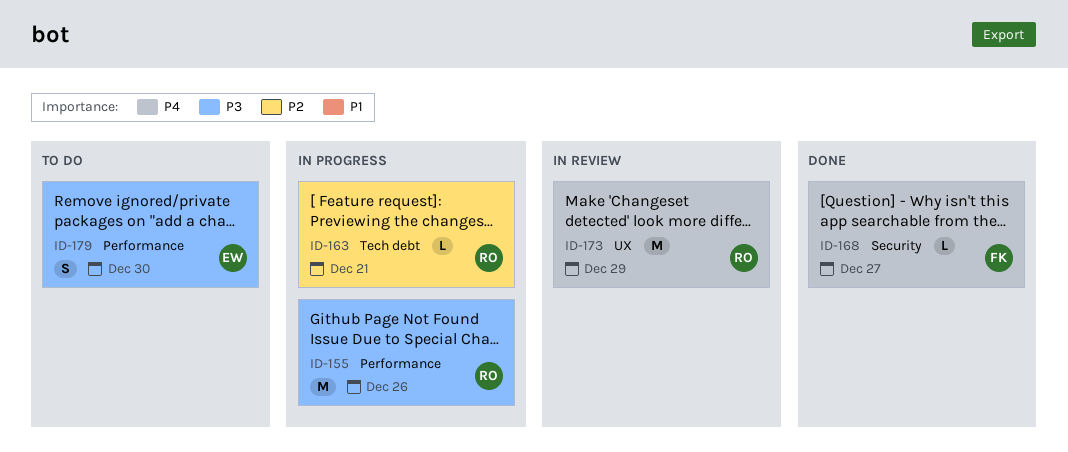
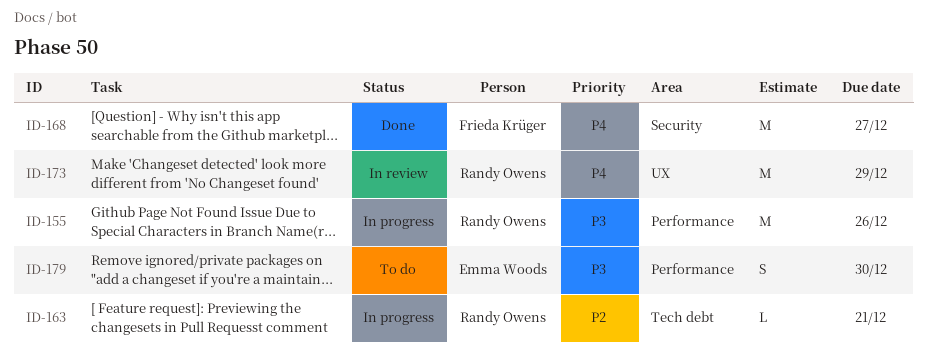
ID-168, estimate: L -> M

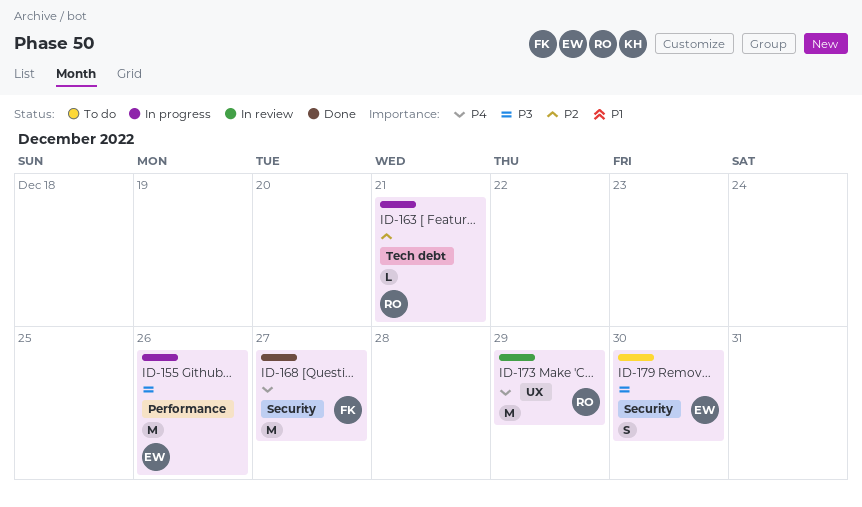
ID-155, owner: Randy Owens -> Emma Woods
ID-179, label: Performance -> Security

